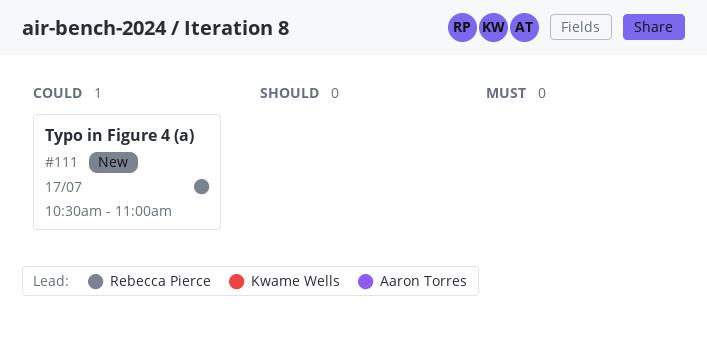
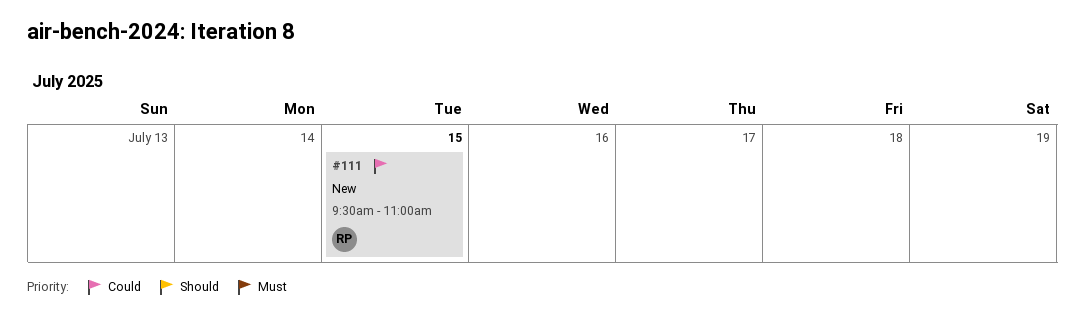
#111, day: Jul 17 -> Jul 15
#111, begins: 10:30 -> 09:30

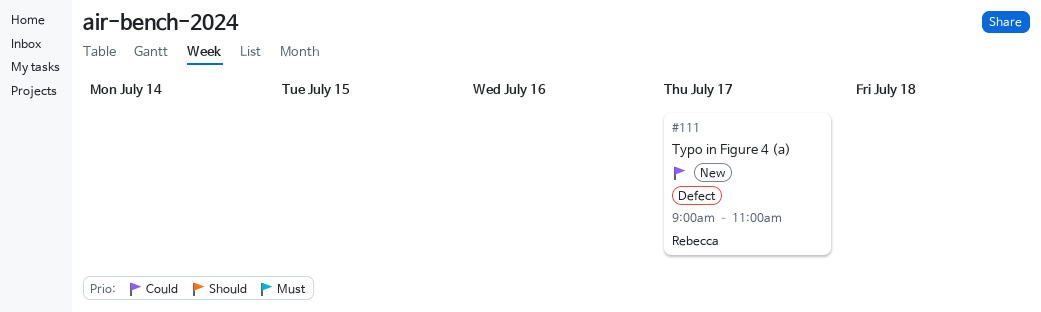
#111, day: Jul 15 -> Jul 17
#111, begins: 09:30 -> 09:00

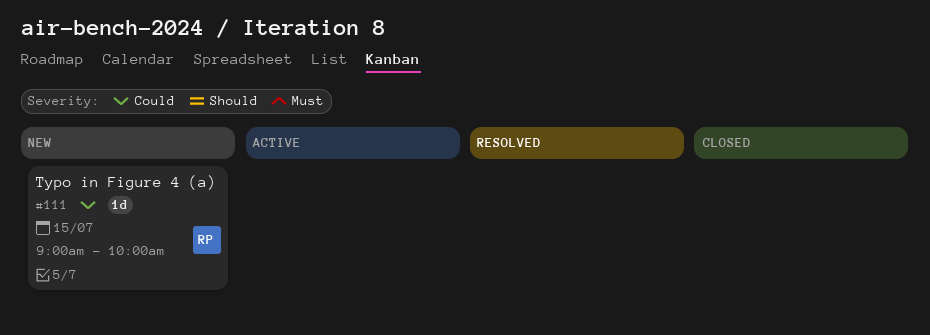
#111, day: Jul 17 -> Jul 15
#111, ends: 11:00 -> 10:00

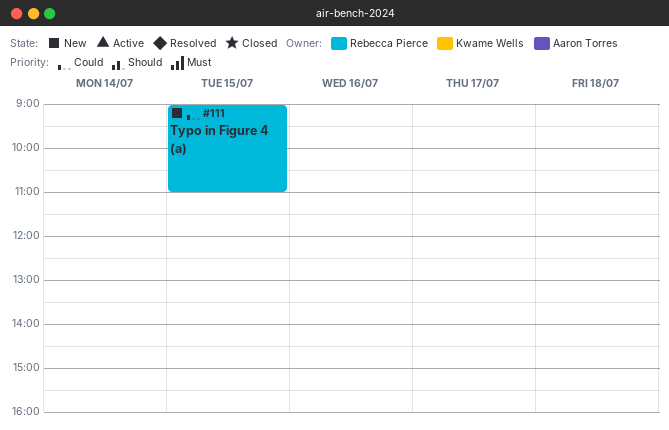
#111, ends: 10:00 -> 11:00

